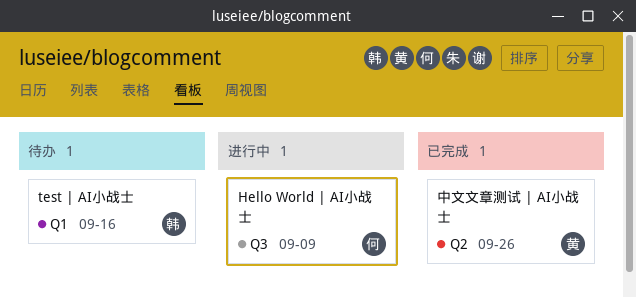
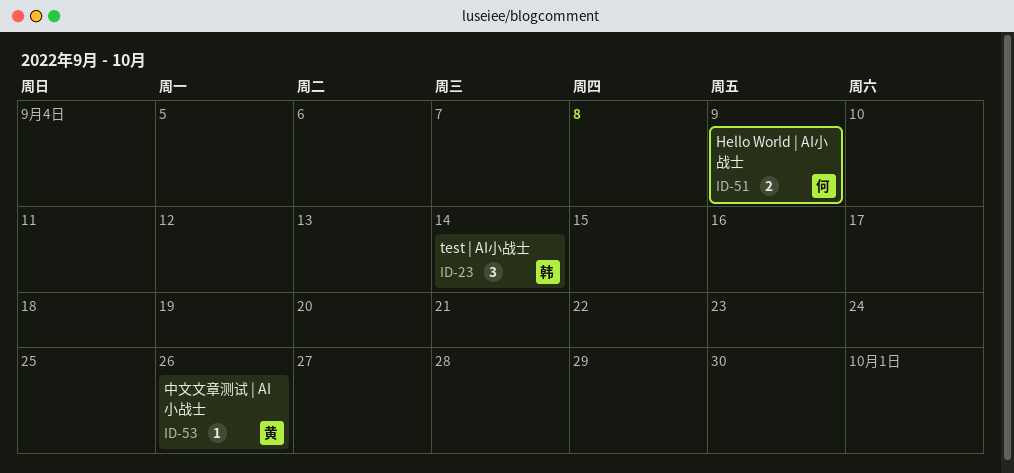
test | AI小战士, due: Sep 16 -> Sep 14

